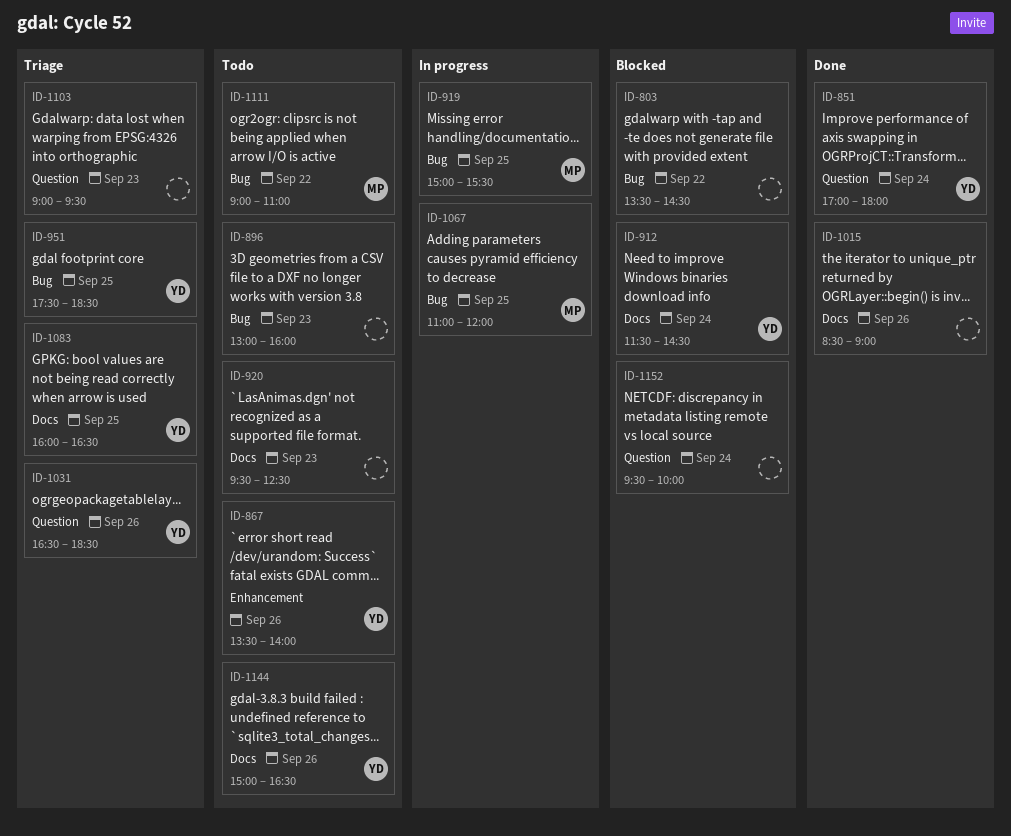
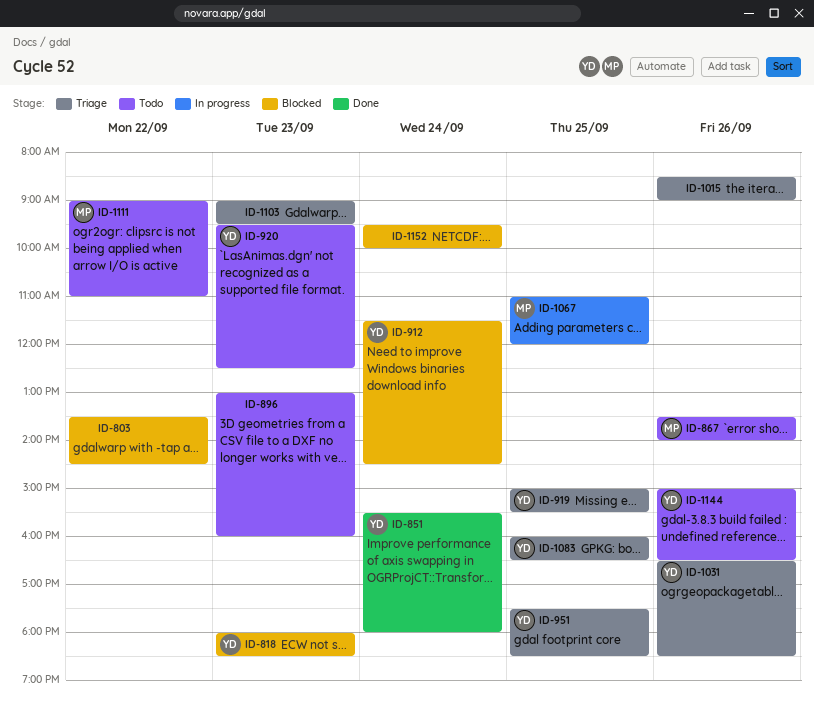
ID-818: none -> present
ID-851, begins: 17:00 -> 15:30
ID-867, owner: YD -> MP
ID-919, status: In progress -> Triage
ID-919, owner: MP -> YD
ID-920, owner: none -> YD
ID-1015, status: Done -> Triage

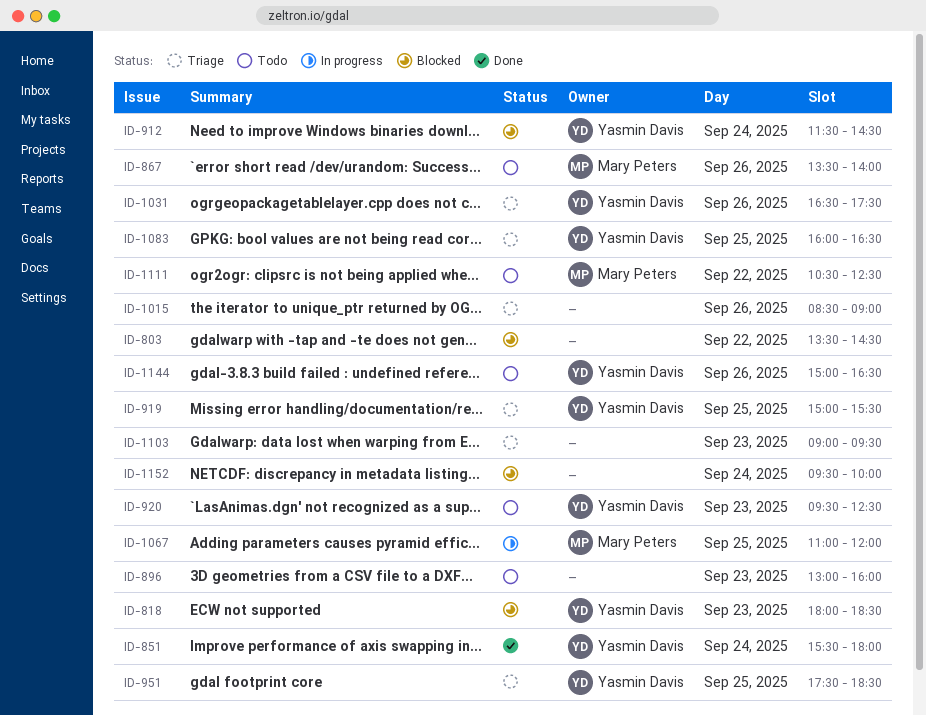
ID-1031, ends: 18:30 -> 17:30
ID-1111, begins: 09:00 -> 10:30
ID-1111, ends: 11:00 -> 12:30

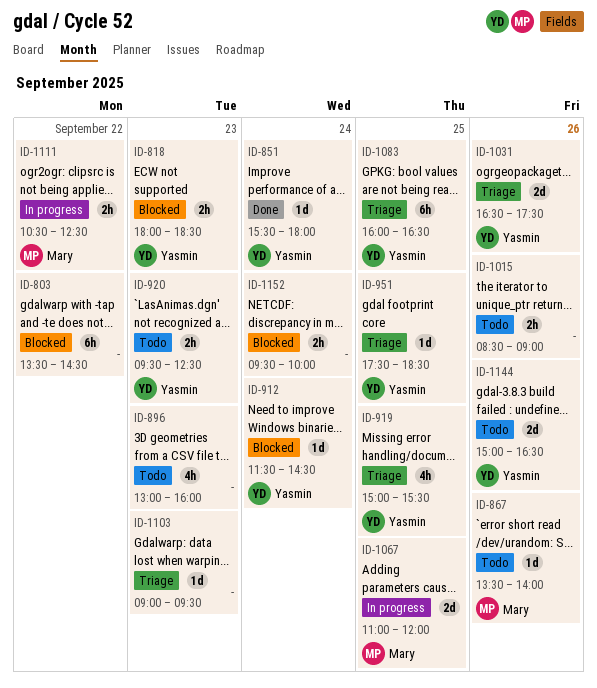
ID-1015, status: Triage -> Todo
ID-1111, status: Todo -> In progress

